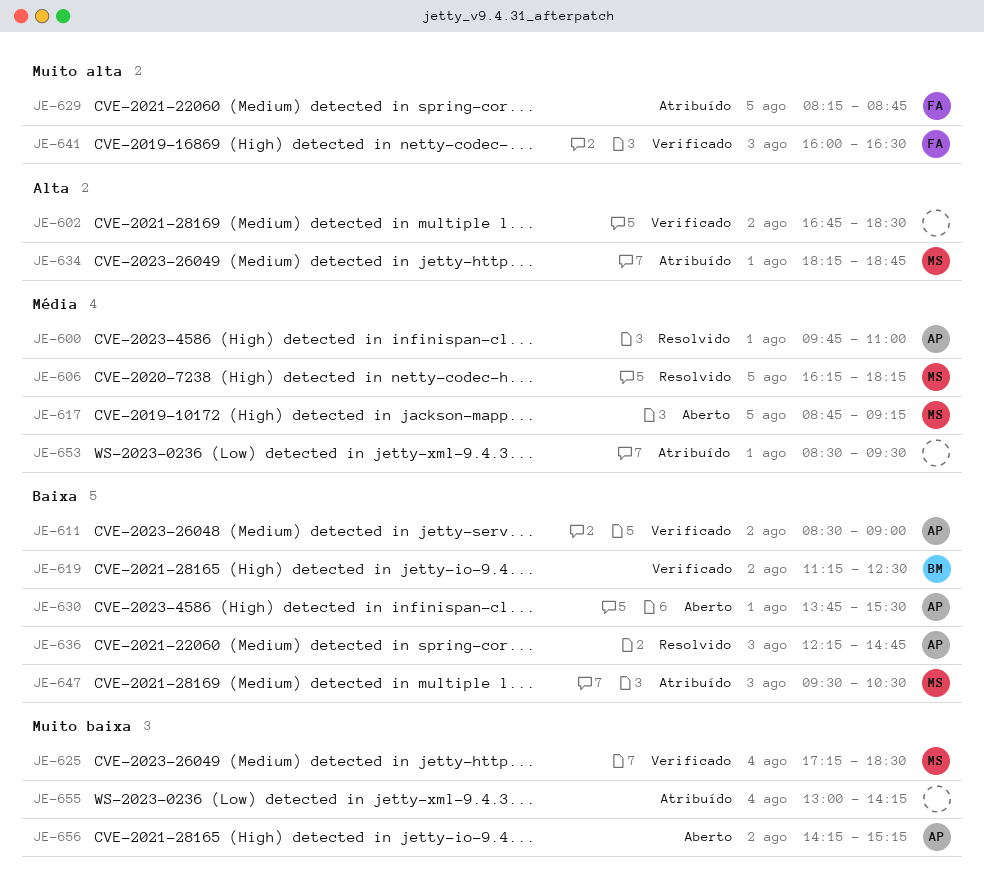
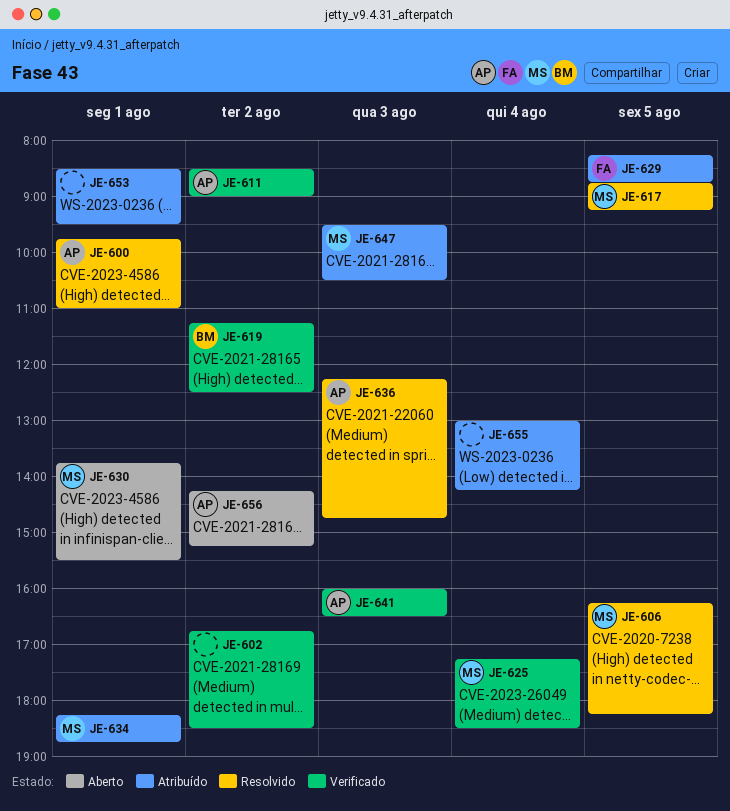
JE-617, status: Aberto -> Resolvido
JE-630, owner: AP -> MS
JE-641, owner: FA -> AP

